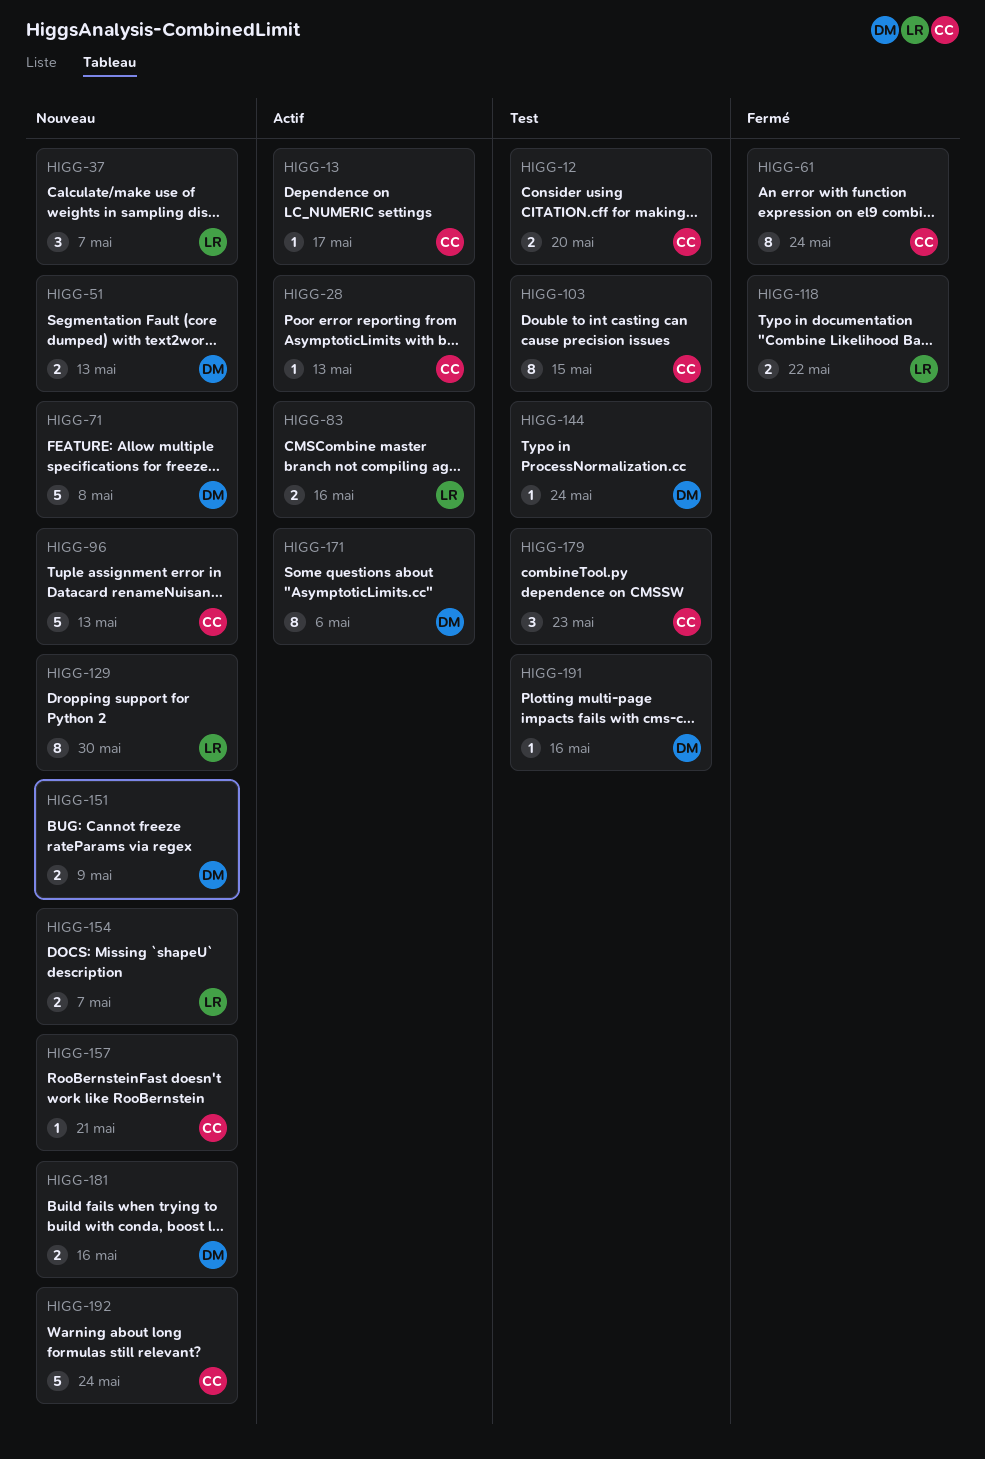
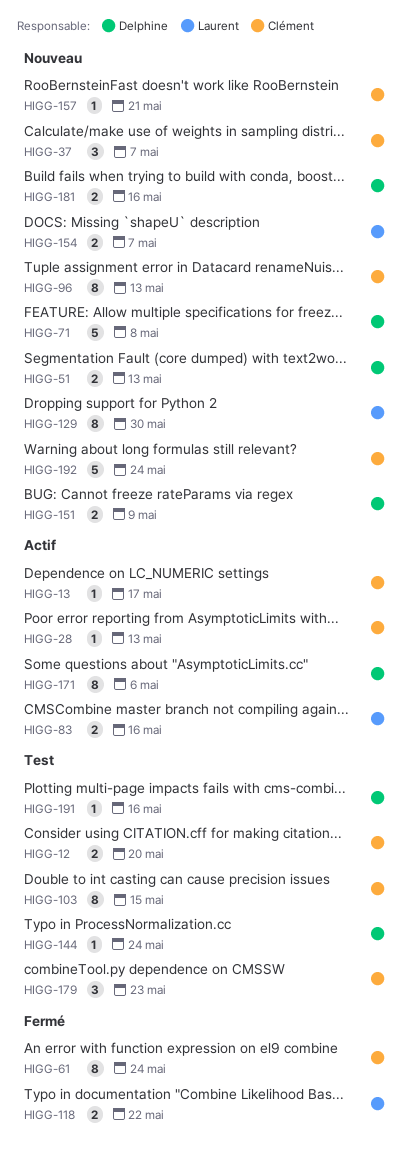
HIGG-37, owner: Laurent -> Clément
HIGG-96, estimate: 5 -> 8

